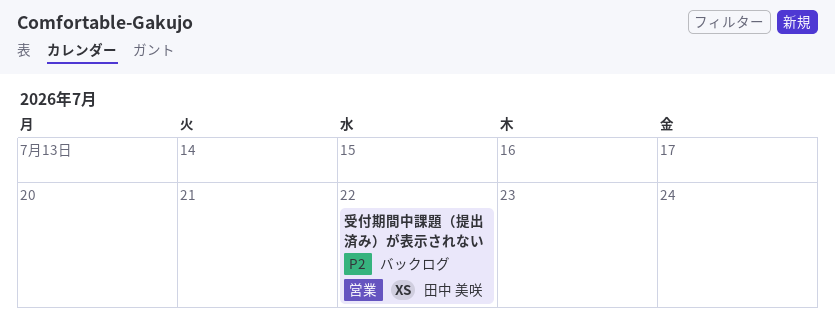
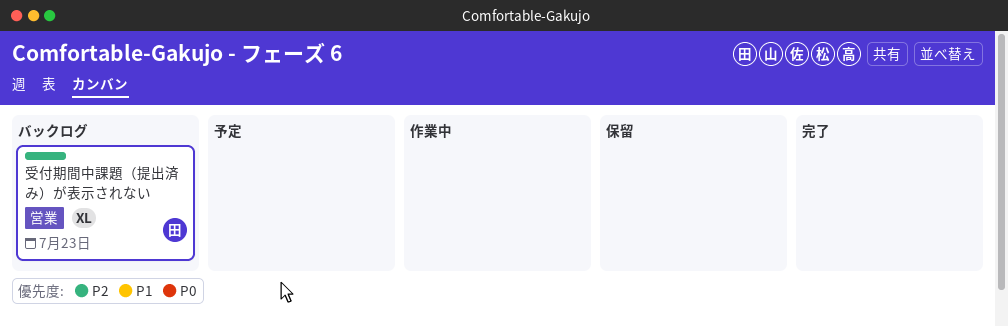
受付期間中課題（提出済み）が表示されない, estimate: XS -> XL
受付期間中課題（提出済み）が表示されない, due: Jul 22 -> Jul 23

